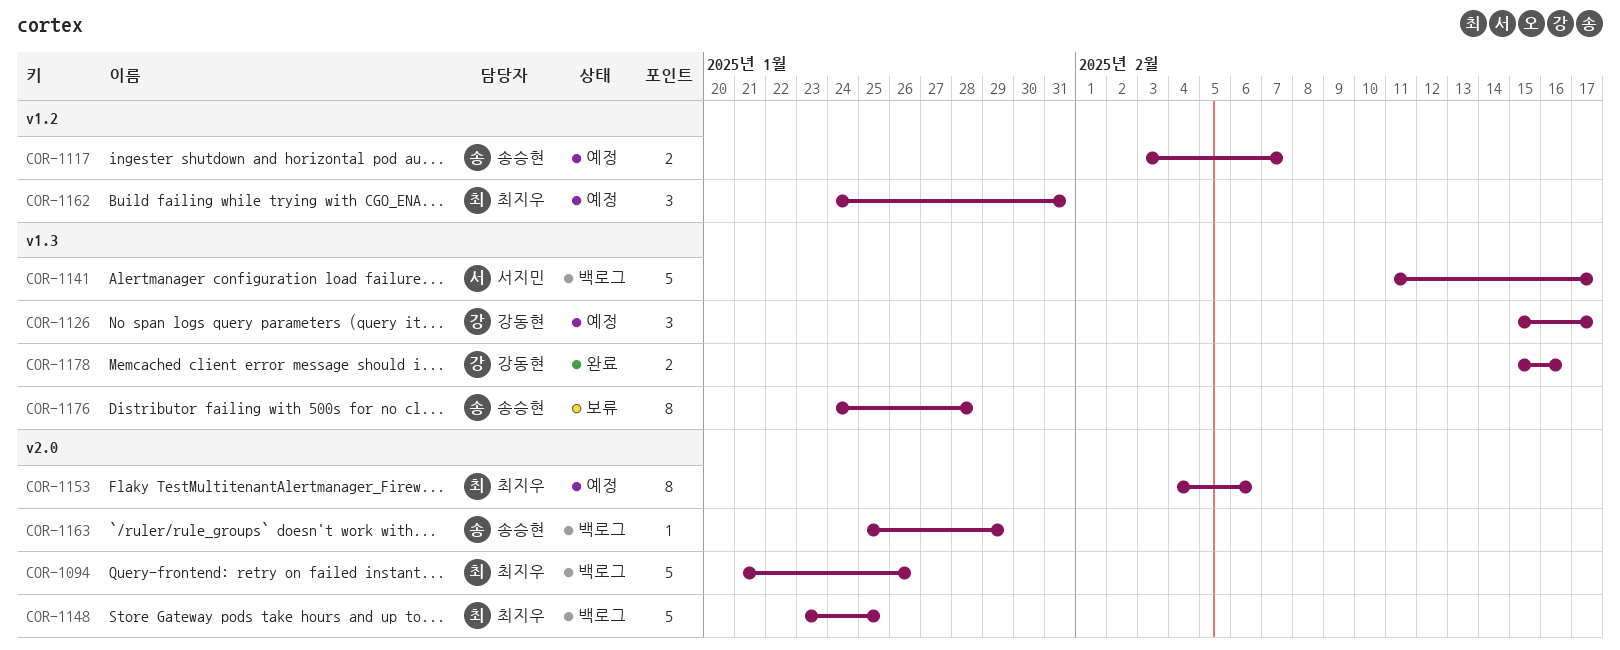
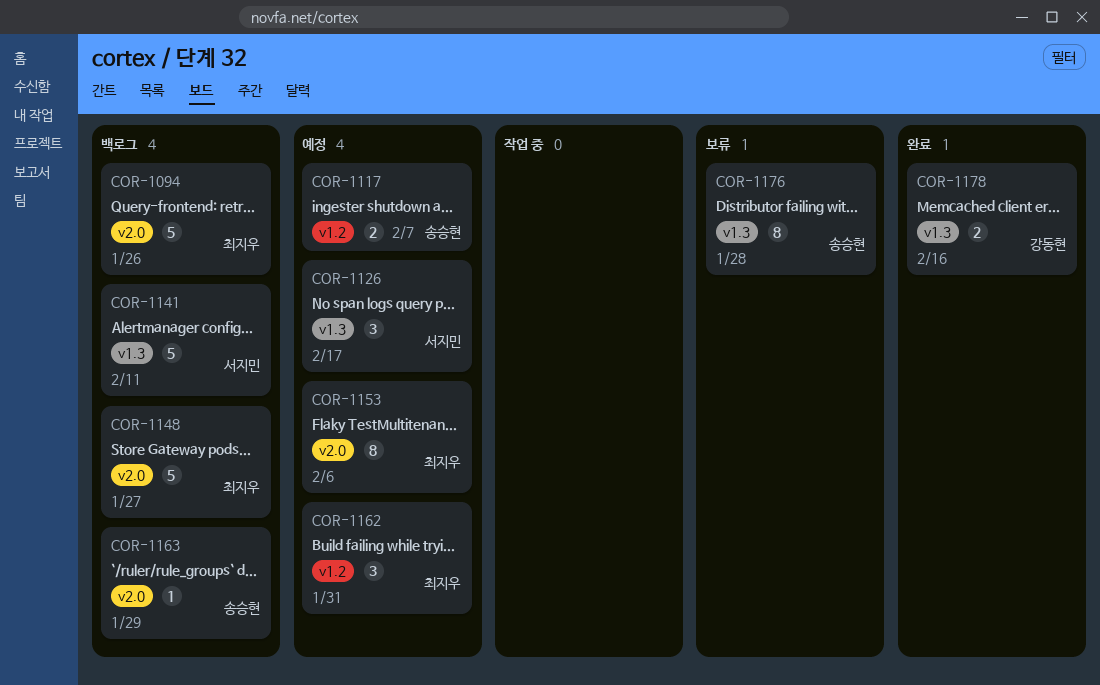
COR-1126, owner: 강동현 -> 서지민
COR-1141, due: Feb 17 -> Feb 11
COR-1148, due: Jan 25 -> Jan 27

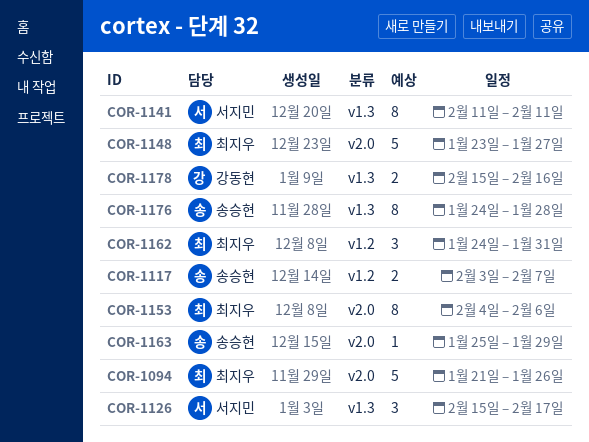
COR-1141, estimate: 5 -> 8

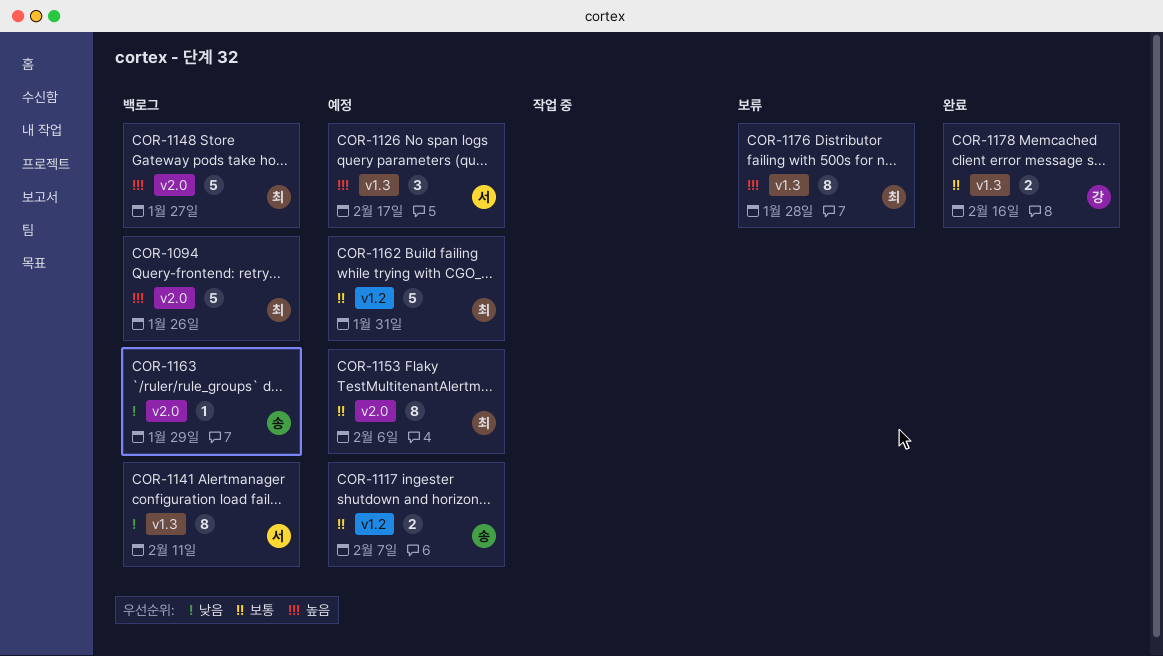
COR-1162, estimate: 3 -> 5
COR-1176, owner: 송승현 -> 최지우

